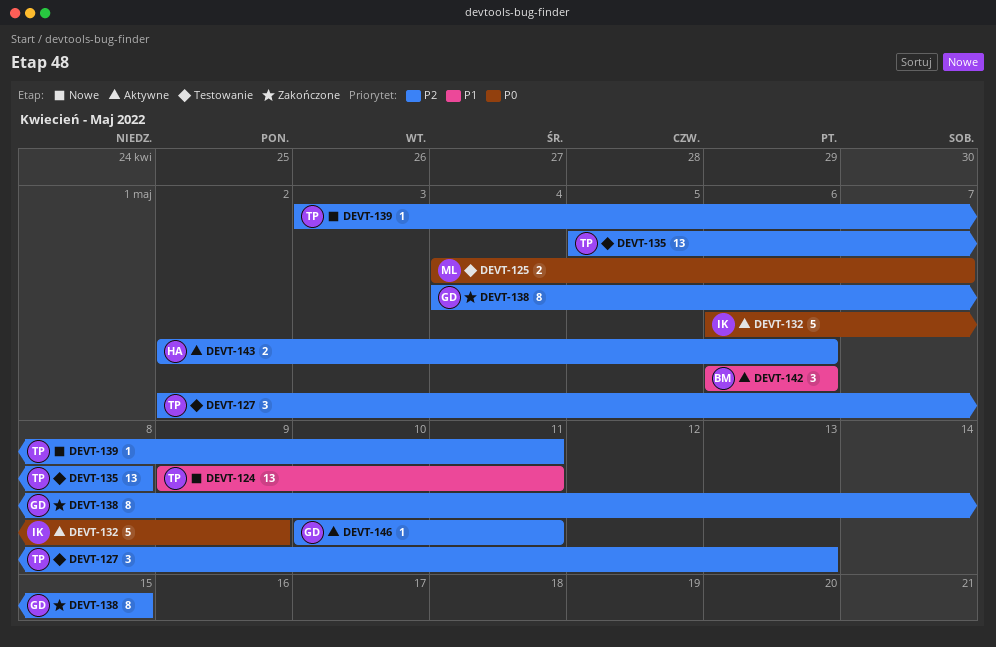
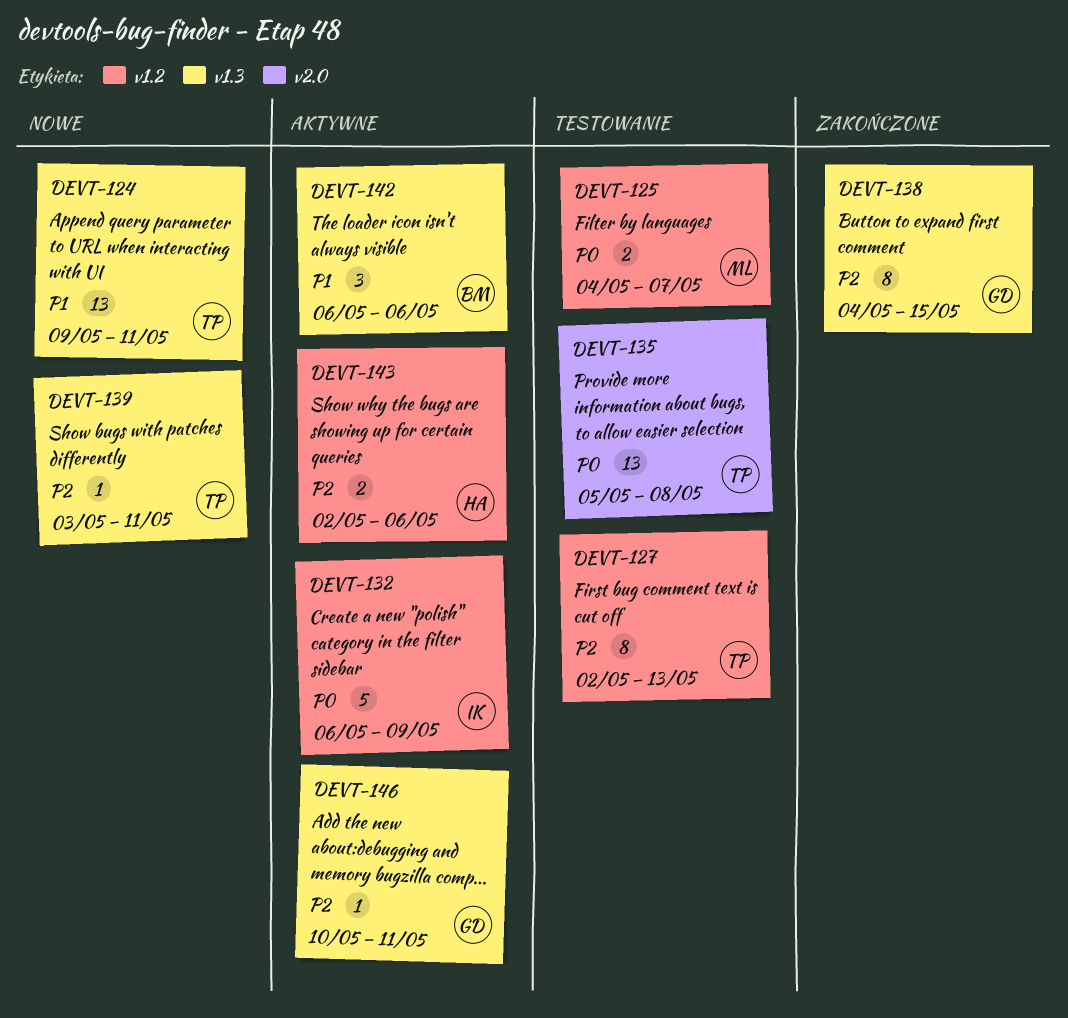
DEVT-127, estimate: 3 -> 8
DEVT-135, priority: P2 -> P0

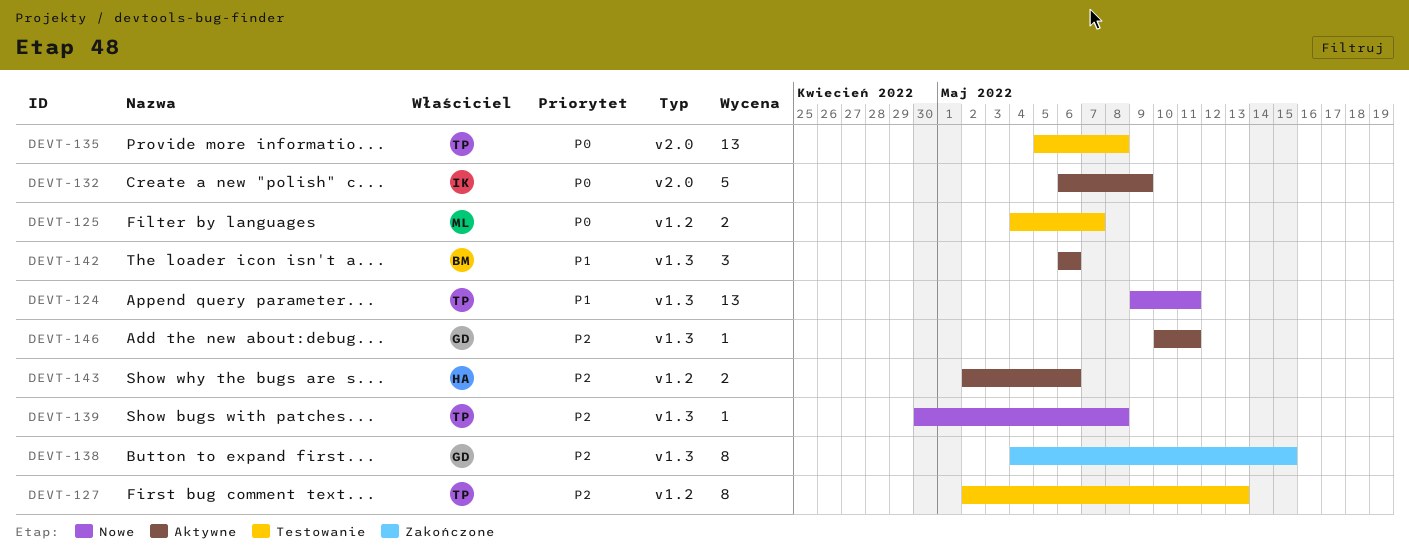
DEVT-132, label: v1.2 -> v2.0
DEVT-139, start: May 3 -> Apr 30
DEVT-139, due: May 11 -> May 8

